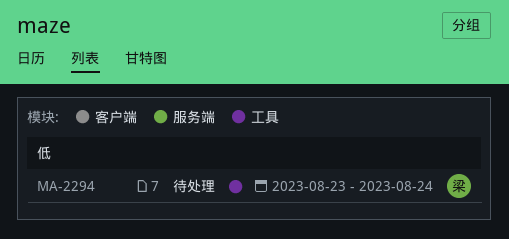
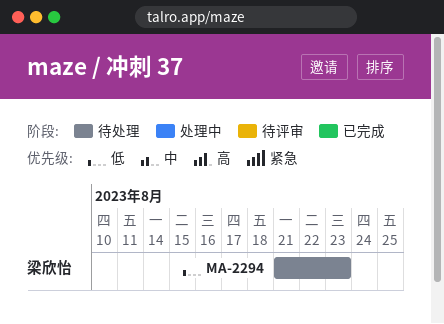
MA-2294, start: Aug 23 -> Aug 21
MA-2294, due: Aug 24 -> Aug 23

